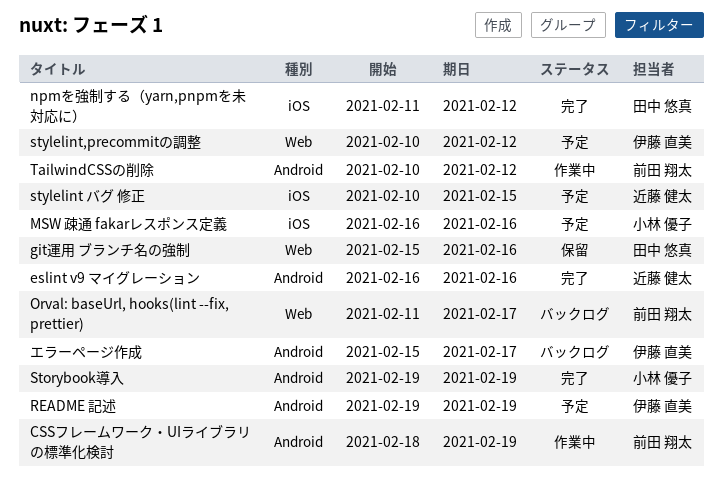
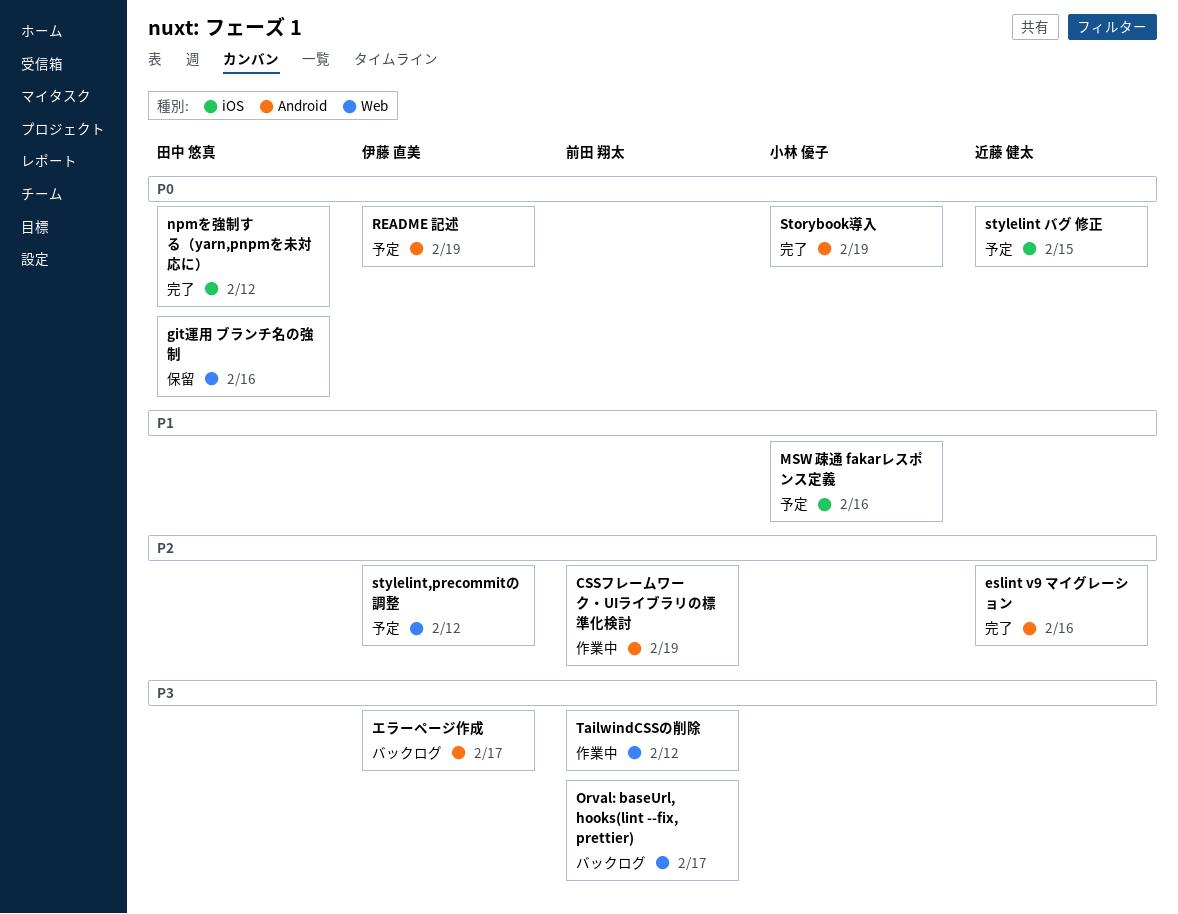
TailwindCSSの削除, label: Android -> Web

